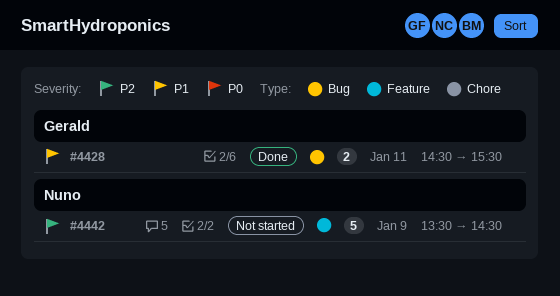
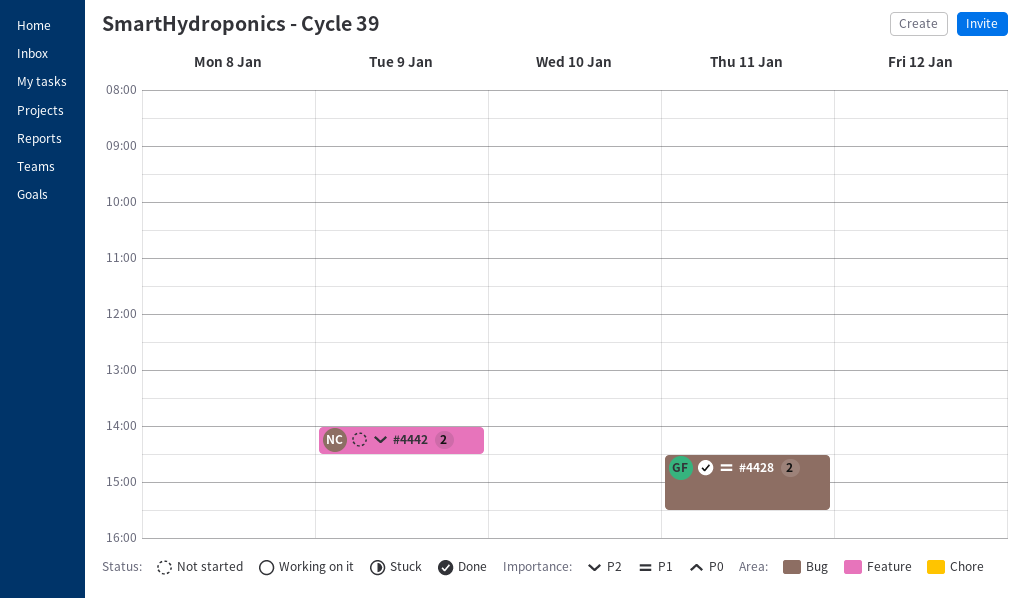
#4442, estimate: 5 -> 2
#4442, begins: 13:30 -> 14:00

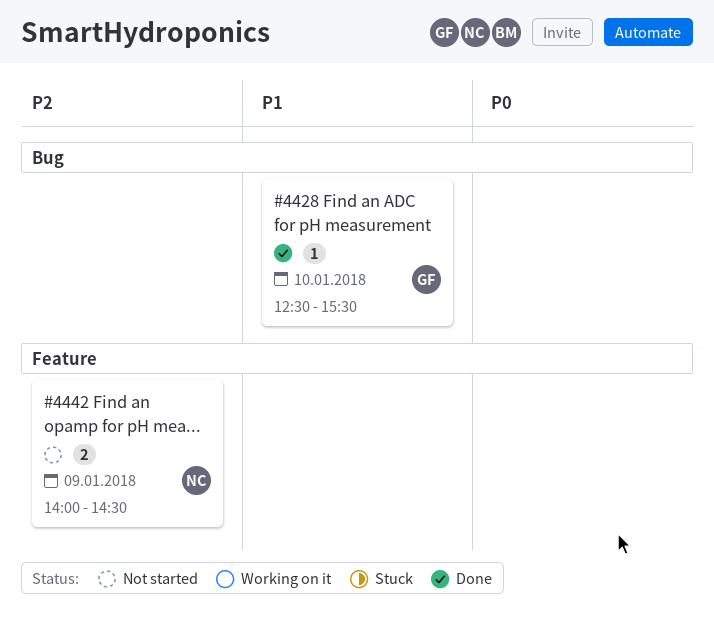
#4428, estimate: 2 -> 1
#4428, day: Jan 11 -> Jan 10
#4428, begins: 14:30 -> 12:30

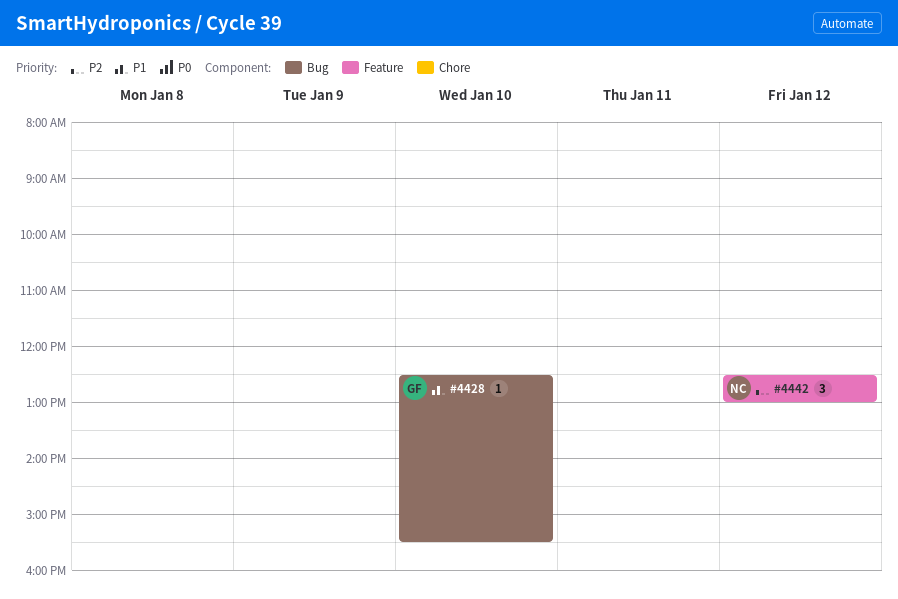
#4442, estimate: 2 -> 3
#4442, day: Jan 9 -> Jan 12
#4442, begins: 14:00 -> 12:30
#4442, ends: 14:30 -> 13:00

